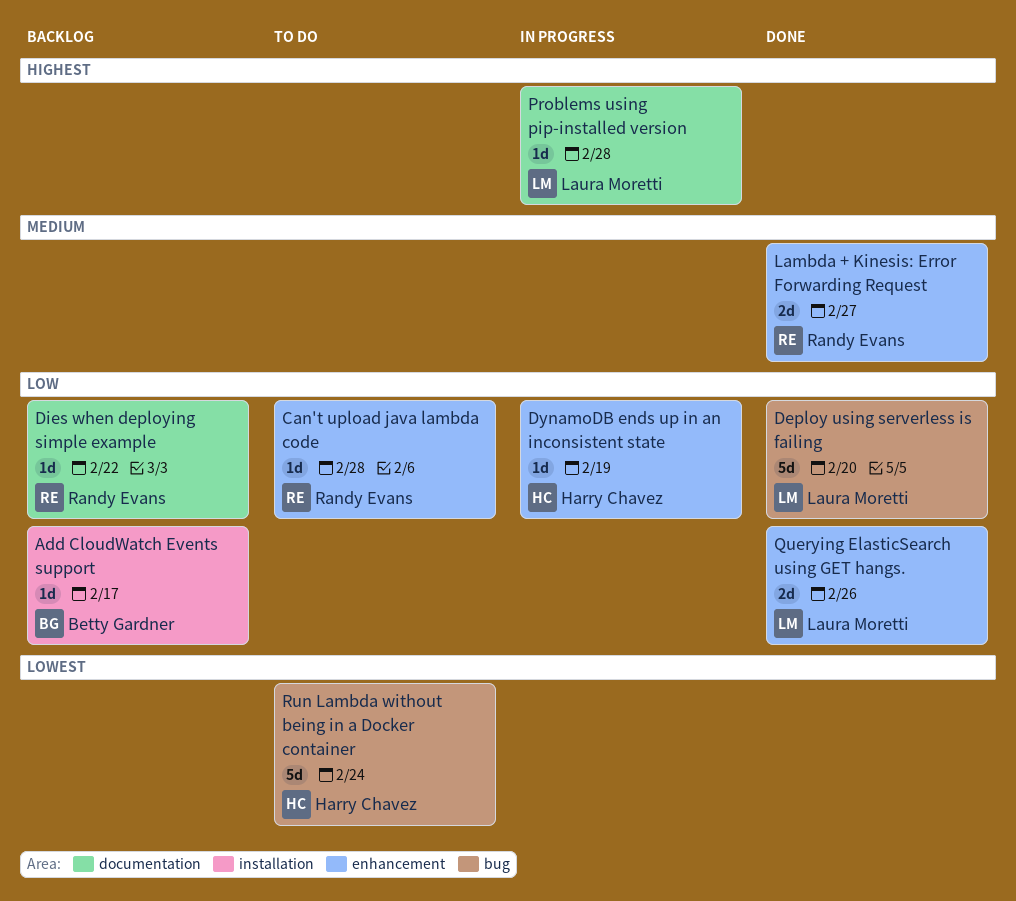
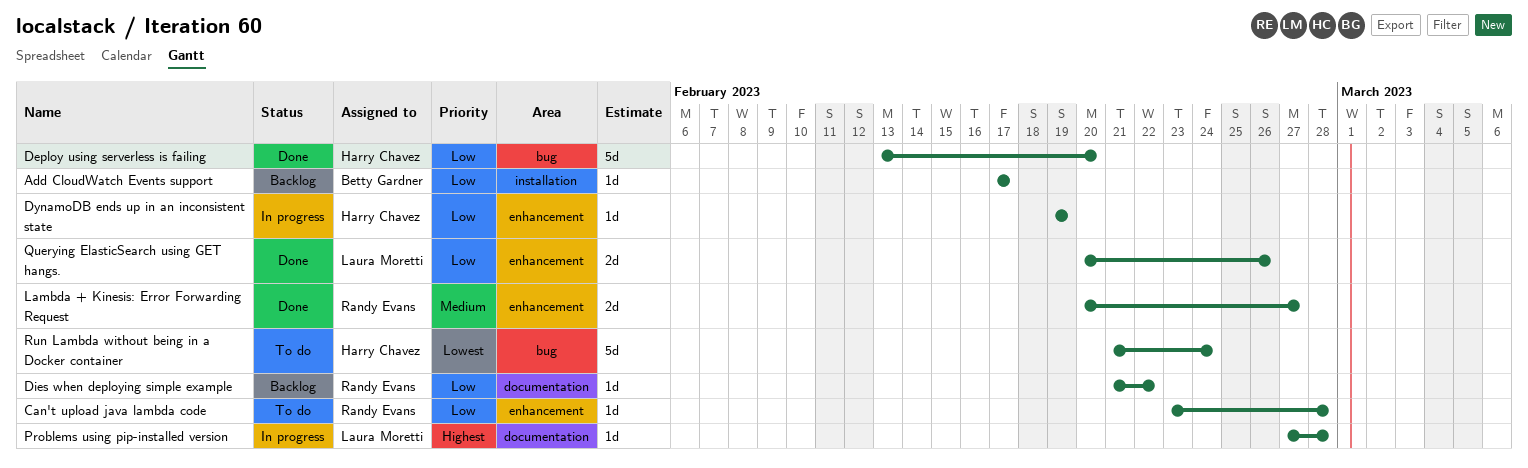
Deploy using serverless is failing, owner: Laura Moretti -> Harry Chavez

